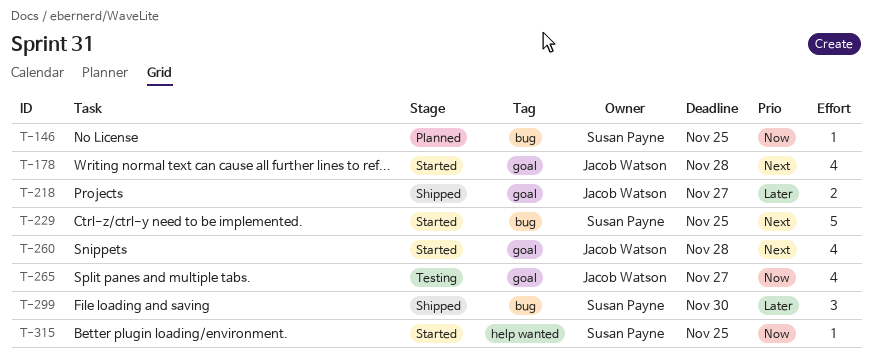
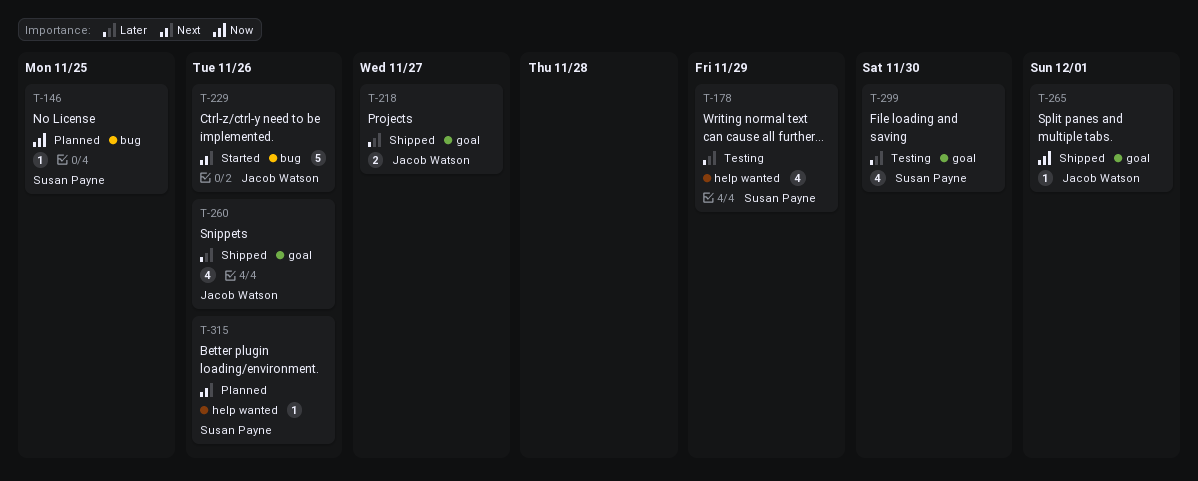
T-178, status: Started -> Testing
T-178, owner: Jacob Watson -> Susan Payne
T-178, priority: Next -> Later
T-178, label: goal -> help wanted
T-178, due: Nov 28 -> Nov 29
T-229, owner: Susan Payne -> Jacob Watson
T-229, due: Nov 25 -> Nov 26
T-260, status: Started -> Shipped
T-260, priority: Next -> Later
T-260, due: Nov 28 -> Nov 26
T-265, status: Testing -> Shipped
T-265, estimate: 4 -> 1
T-265, due: Nov 27 -> Dec 1
T-299, status: Shipped -> Testing
T-299, label: bug -> goal
T-299, estimate: 3 -> 4
T-315, status: Started -> Planned
T-315, priority: Now -> Next
T-315, due: Nov 25 -> Nov 26

